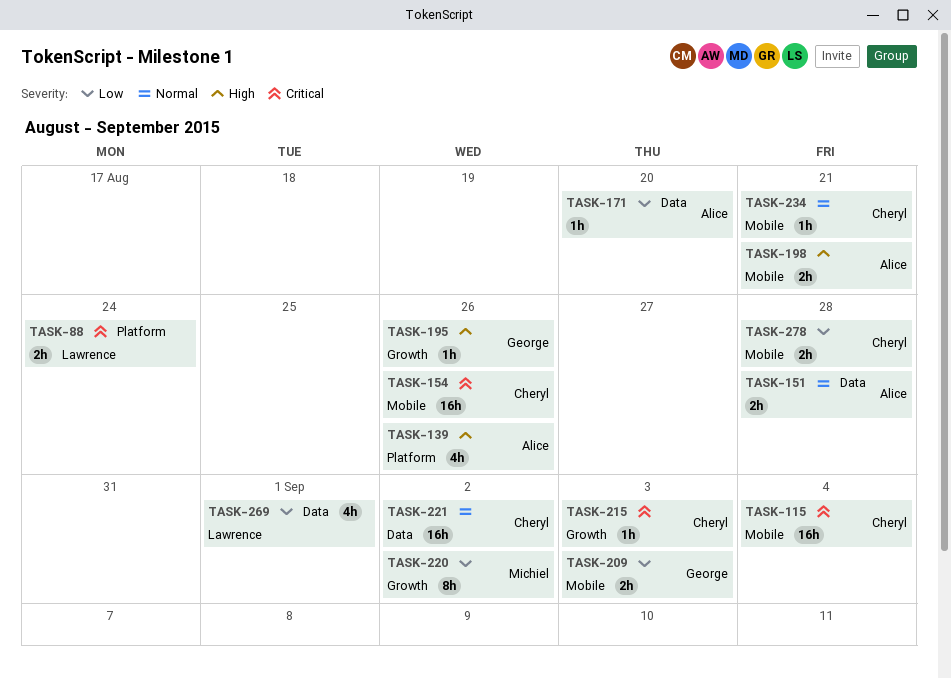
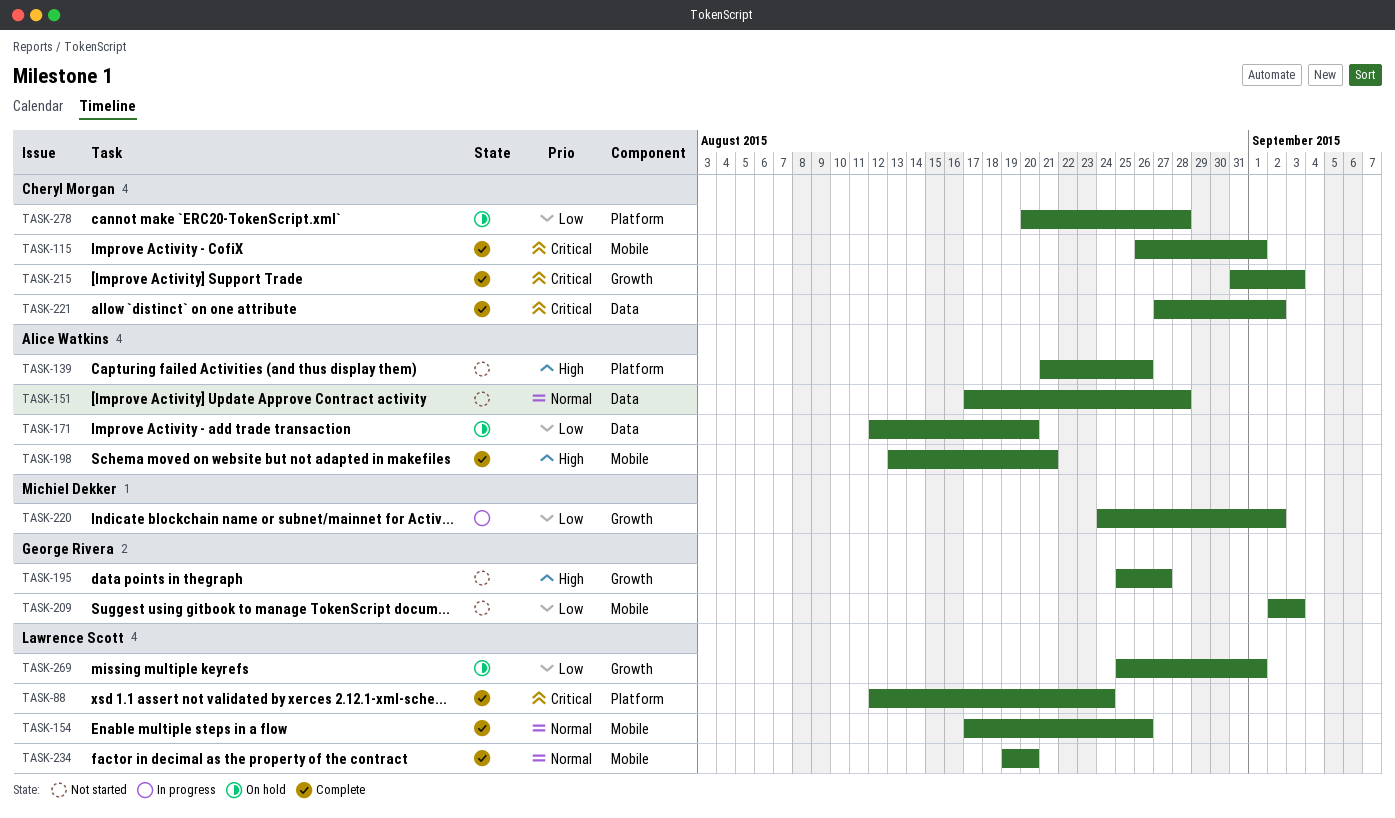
TASK-115, due: Sep 4 -> Sep 1
TASK-154, owner: Cheryl Morgan -> Lawrence Scott
TASK-154, priority: Critical -> Normal
TASK-195, due: Aug 26 -> Aug 27
TASK-221, priority: Normal -> Critical
TASK-234, owner: Cheryl Morgan -> Lawrence Scott
TASK-234, due: Aug 21 -> Aug 20
TASK-269, label: Data -> Growth
TASK-278, label: Mobile -> Platform

